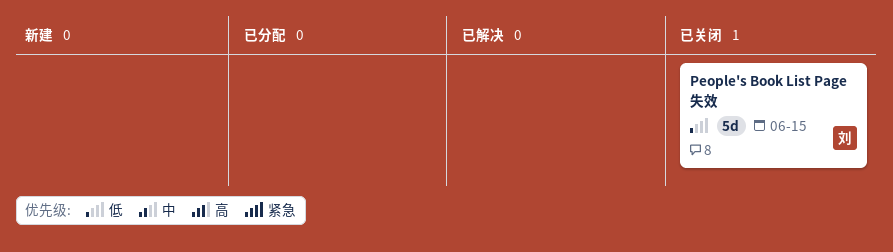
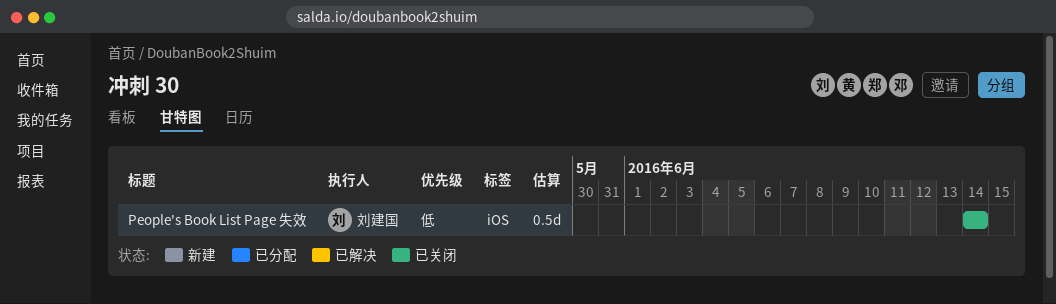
People's Book List Page 失效, estimate: 5d -> 0.5d
People's Book List Page 失效, due: Jun 15 -> Jun 14

